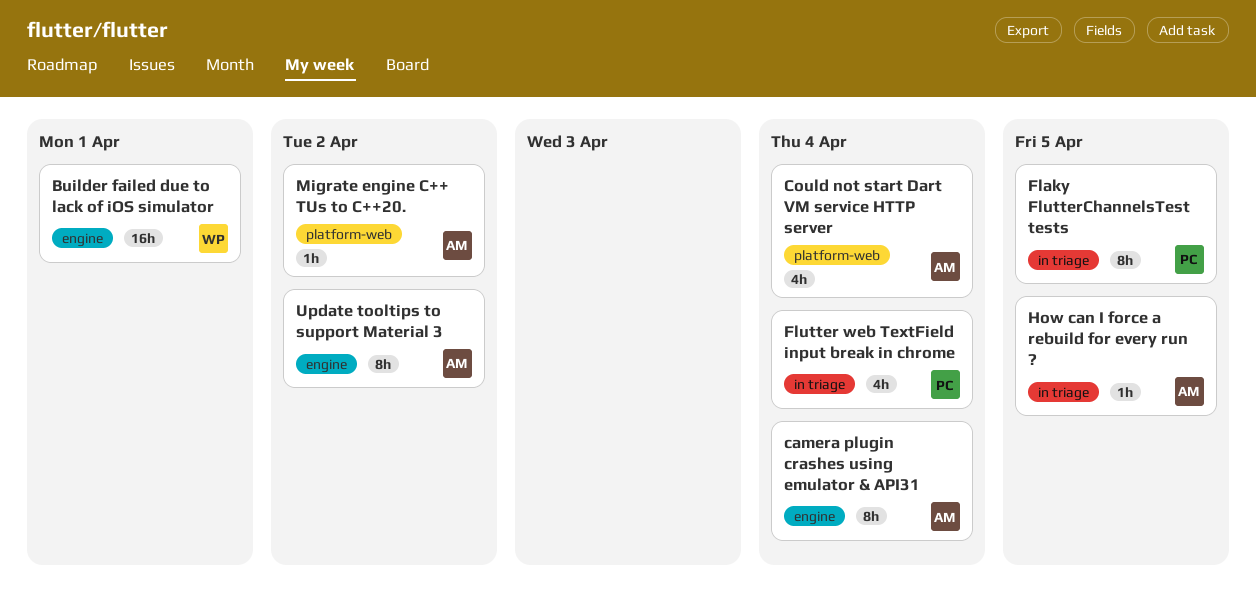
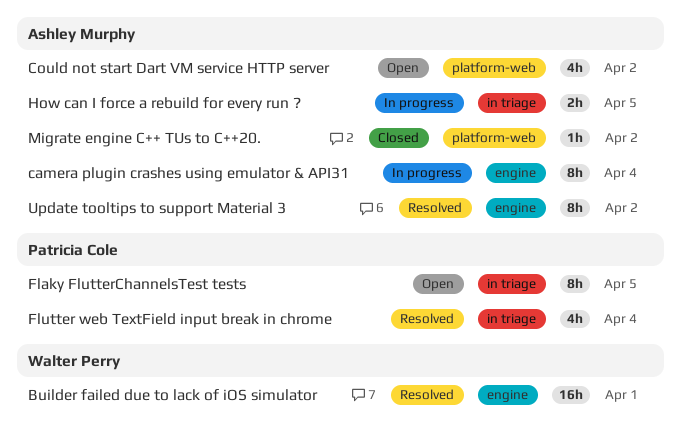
Could not start Dart VM service HTTP server, due: Apr 4 -> Apr 2
How can I force a rebuild for every run ?, estimate: 1h -> 2h

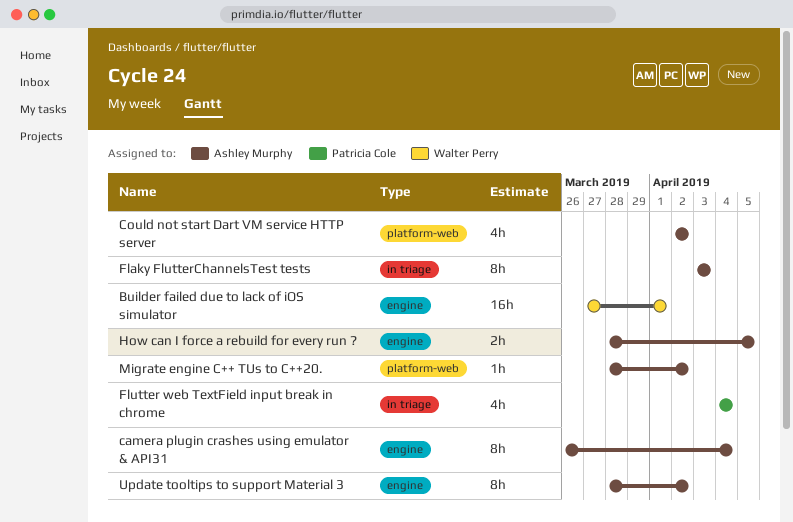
Flaky FlutterChannelsTest tests, owner: Patricia Cole -> Ashley Murphy
Flaky FlutterChannelsTest tests, due: Apr 5 -> Apr 3
How can I force a rebuild for every run ?, label: in triage -> engine

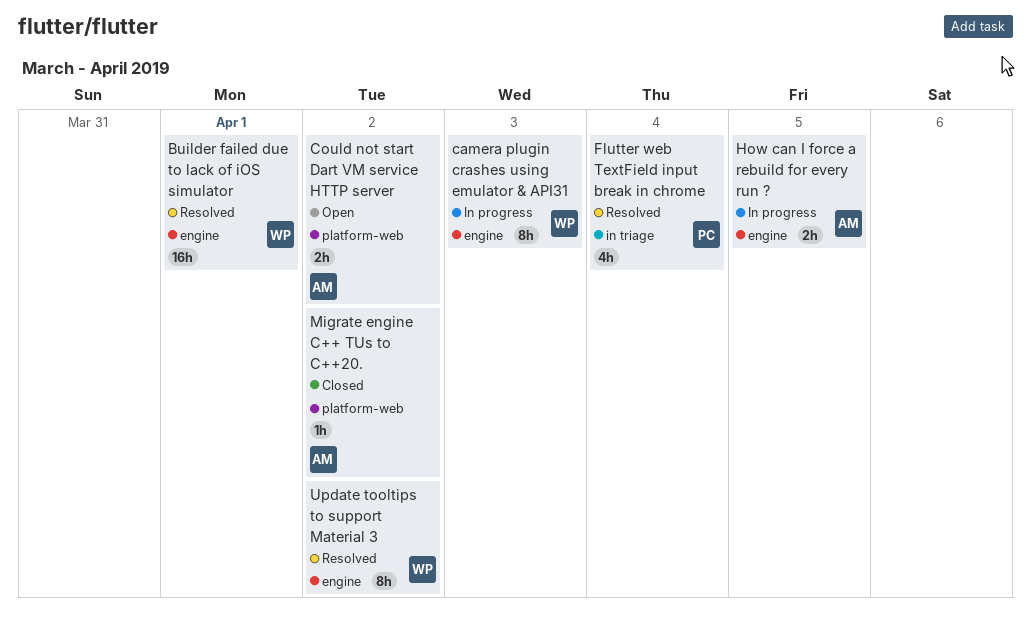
camera plugin crashes using emulator & API31, owner: Ashley Murphy -> Walter Perry
camera plugin crashes using emulator & API31, due: Apr 4 -> Apr 3
Could not start Dart VM service HTTP server, estimate: 4h -> 2h
Flaky FlutterChannelsTest tests: present -> none
Update tooltips to support Material 3, owner: Ashley Murphy -> Walter Perry

